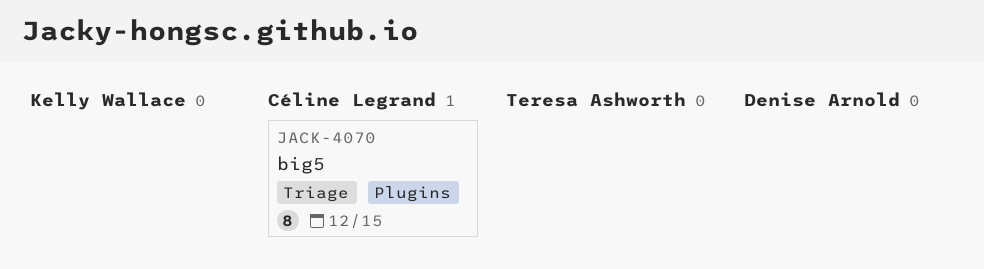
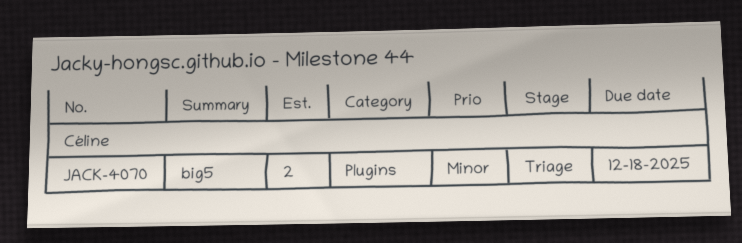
JACK-4070, estimate: 8 -> 2
JACK-4070, due: Dec 15 -> Dec 18

